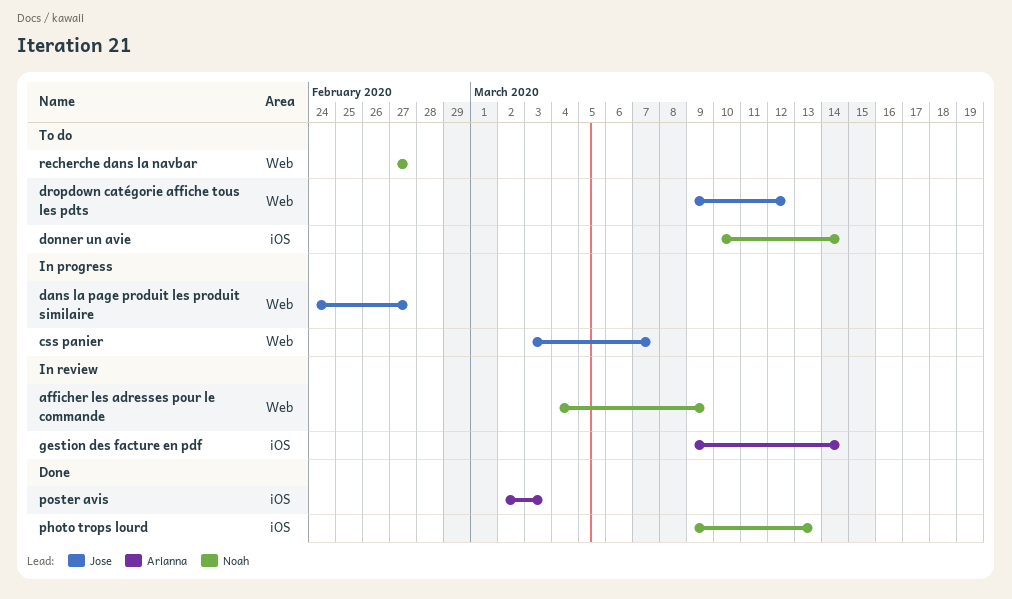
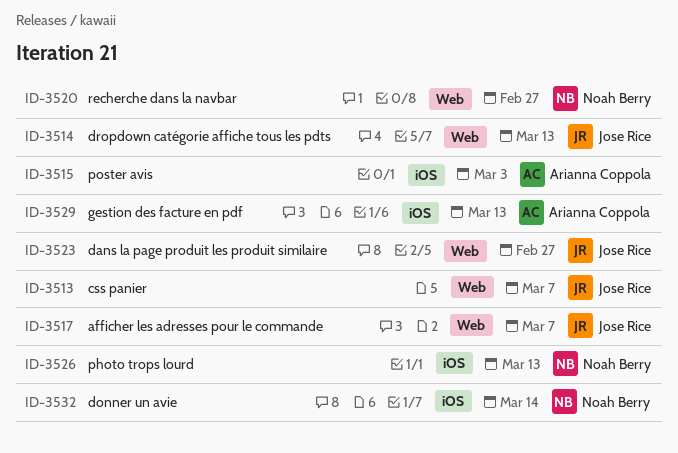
afficher les adresses pour le commande, owner: Noah Berry -> Jose Rice
afficher les adresses pour le commande, due: Mar 9 -> Mar 7
dropdown catégorie affiche tous les pdts, due: Mar 12 -> Mar 13
gestion des facture en pdf, due: Mar 14 -> Mar 13

